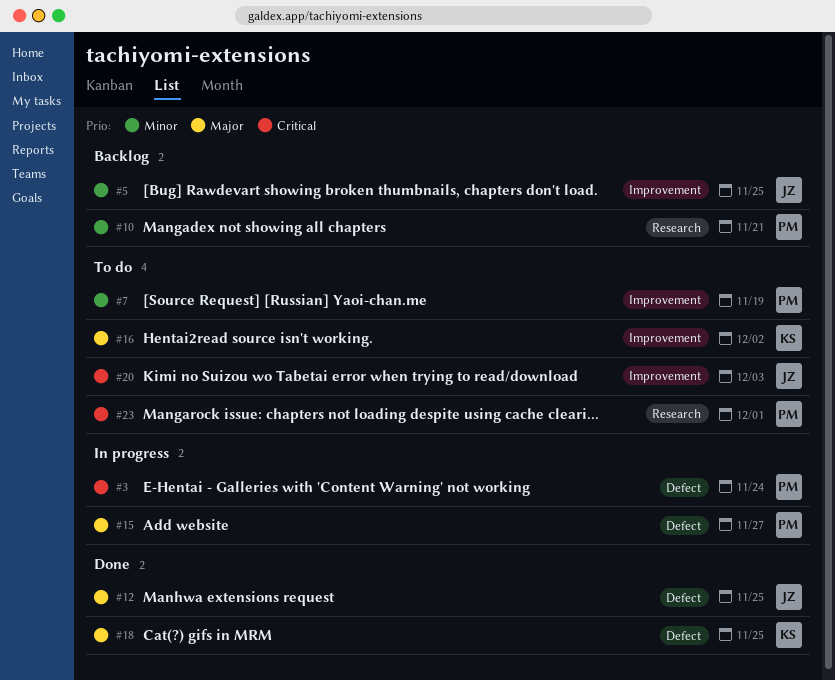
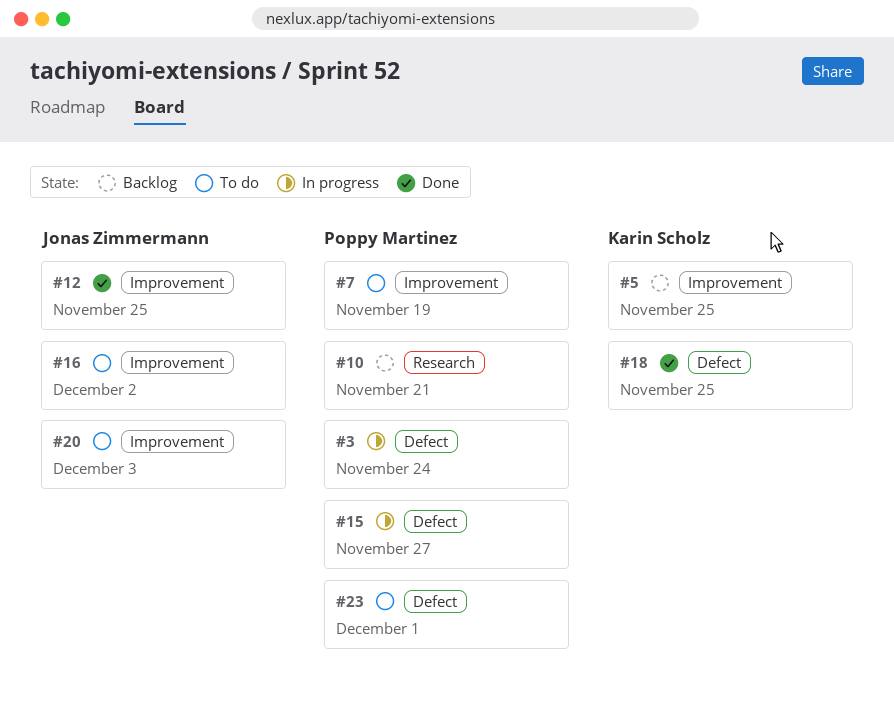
#5, owner: Jonas Zimmermann -> Karin Scholz
#12, label: Defect -> Improvement
#16, owner: Karin Scholz -> Jonas Zimmermann
#23, label: Research -> Defect

